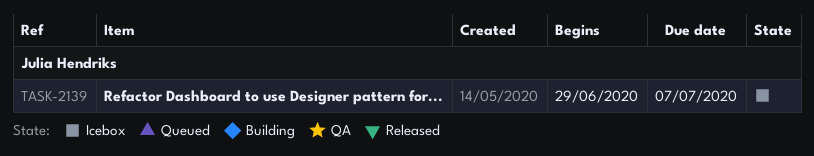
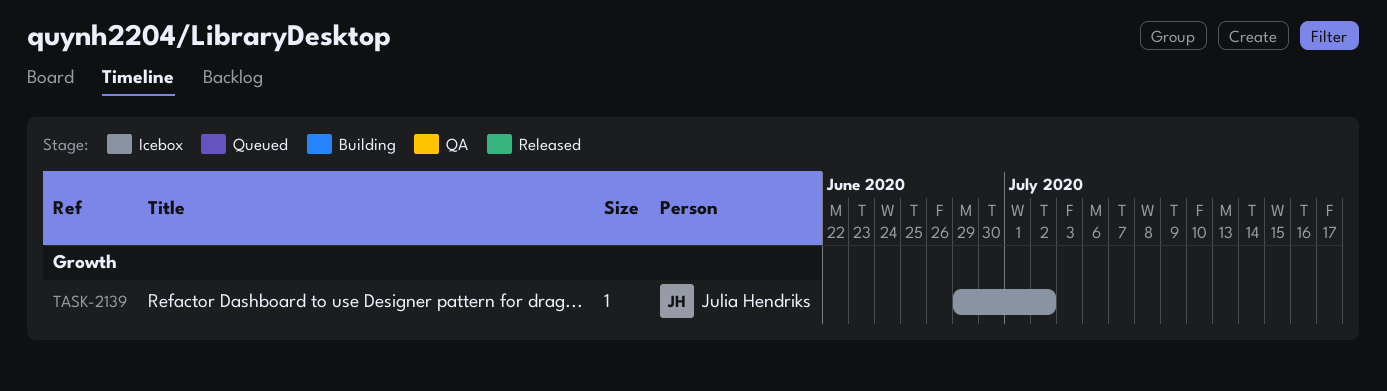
TASK-2139, due: Jul 7 -> Jul 2

